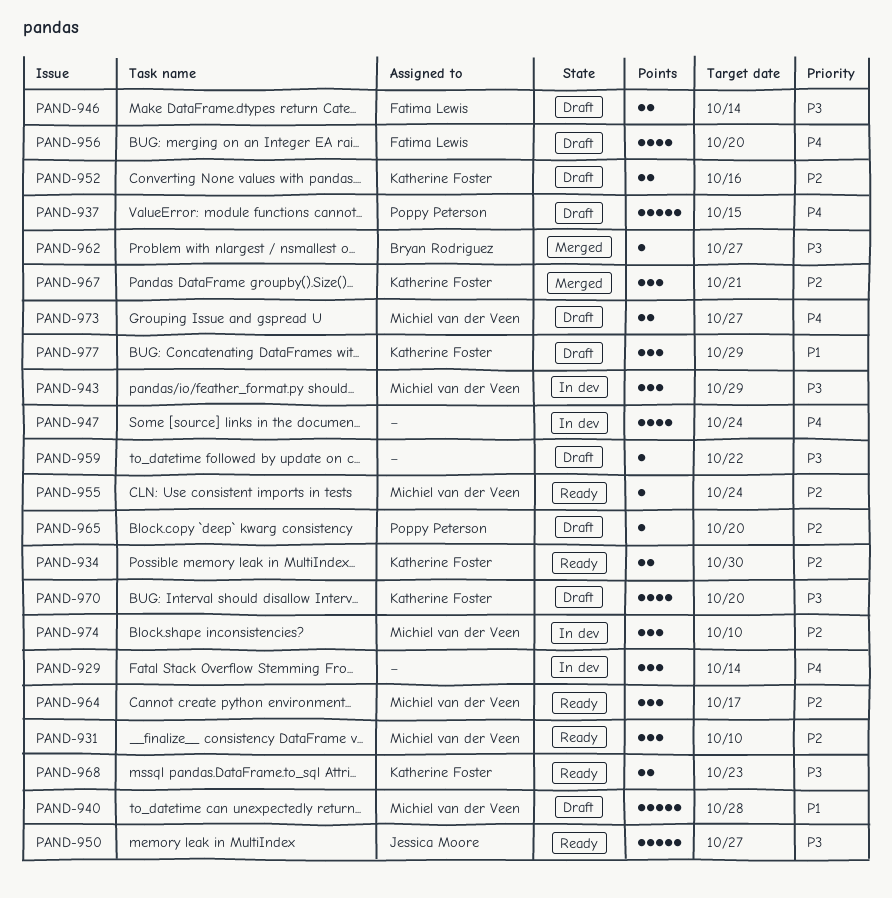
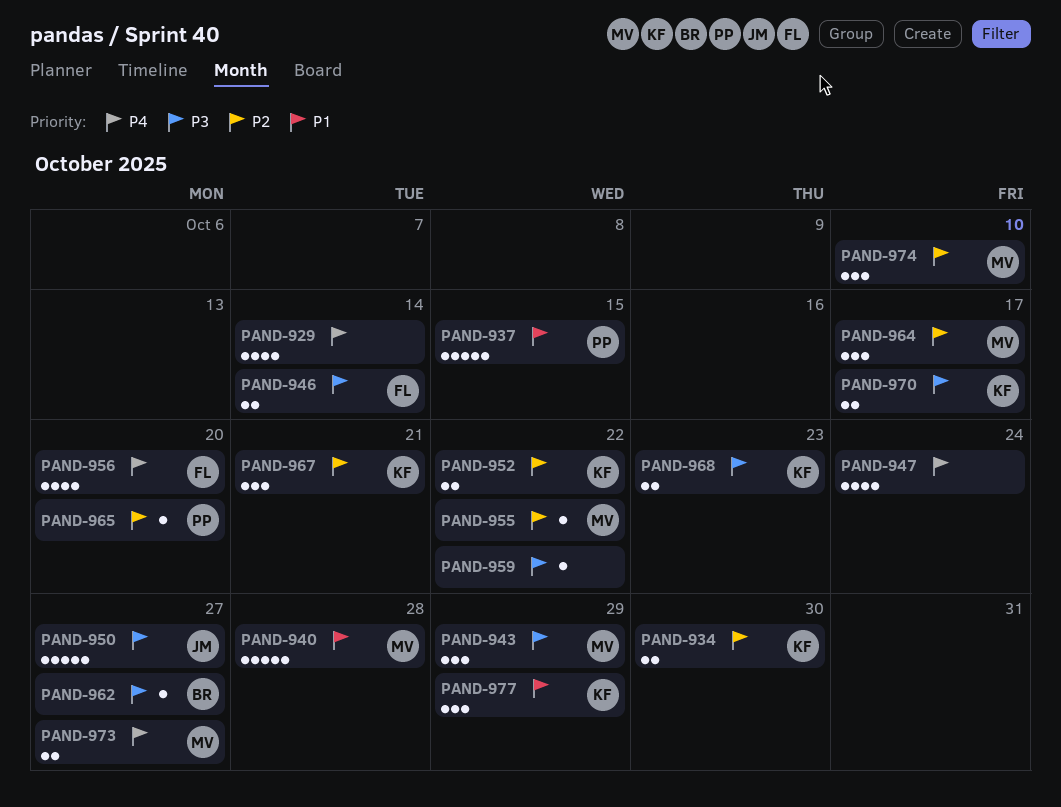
PAND-929, estimate: 3 -> 4
PAND-931: present -> none
PAND-937, priority: P4 -> P1
PAND-952, due: Oct 16 -> Oct 22
PAND-955, due: Oct 24 -> Oct 22
PAND-970, estimate: 4 -> 2
PAND-970, due: Oct 20 -> Oct 17

